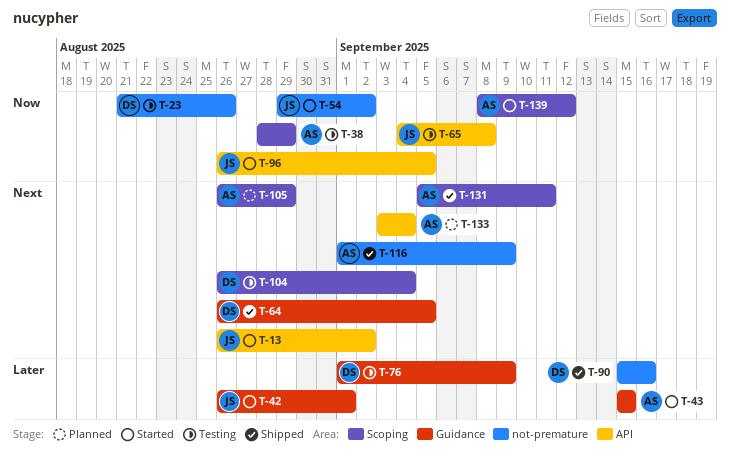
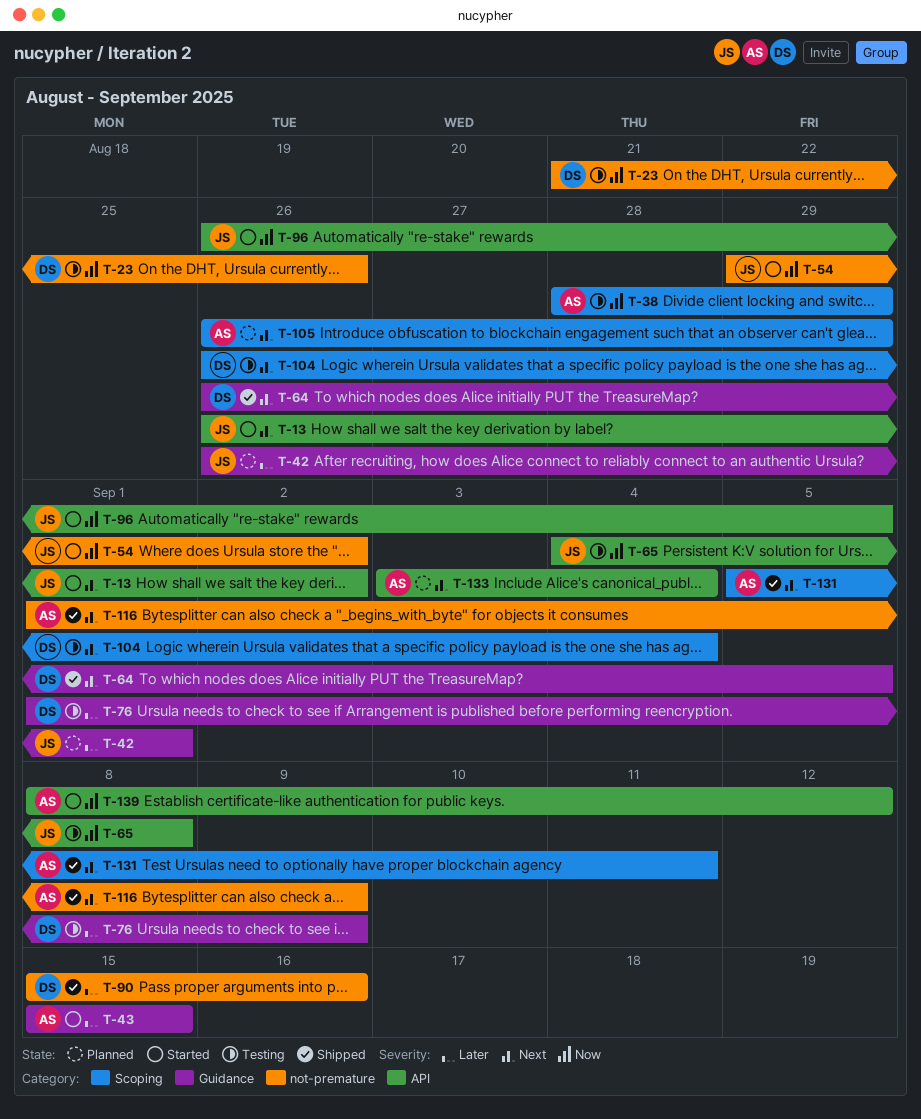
T-42, status: Started -> Planned
T-139, label: Scoping -> API

